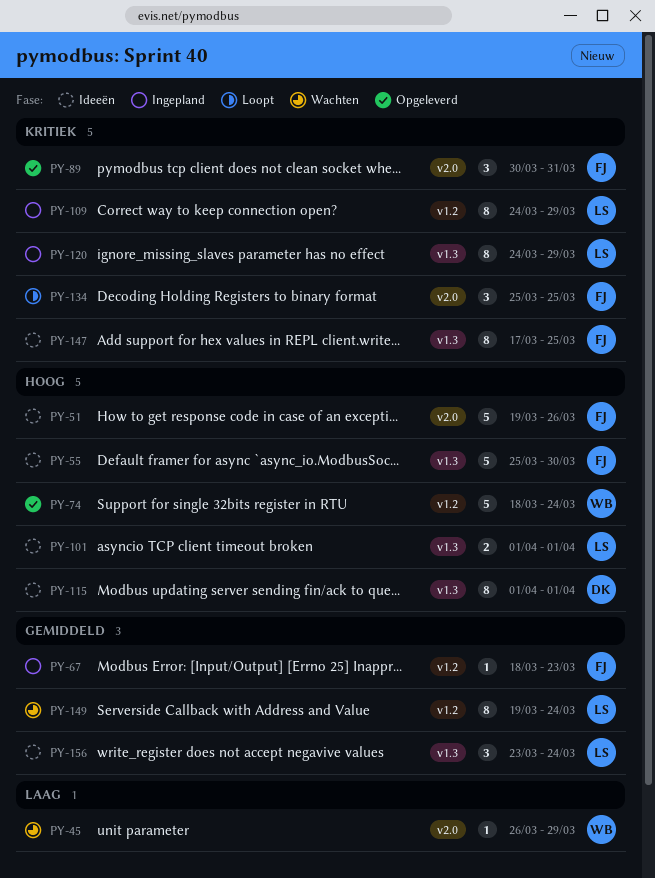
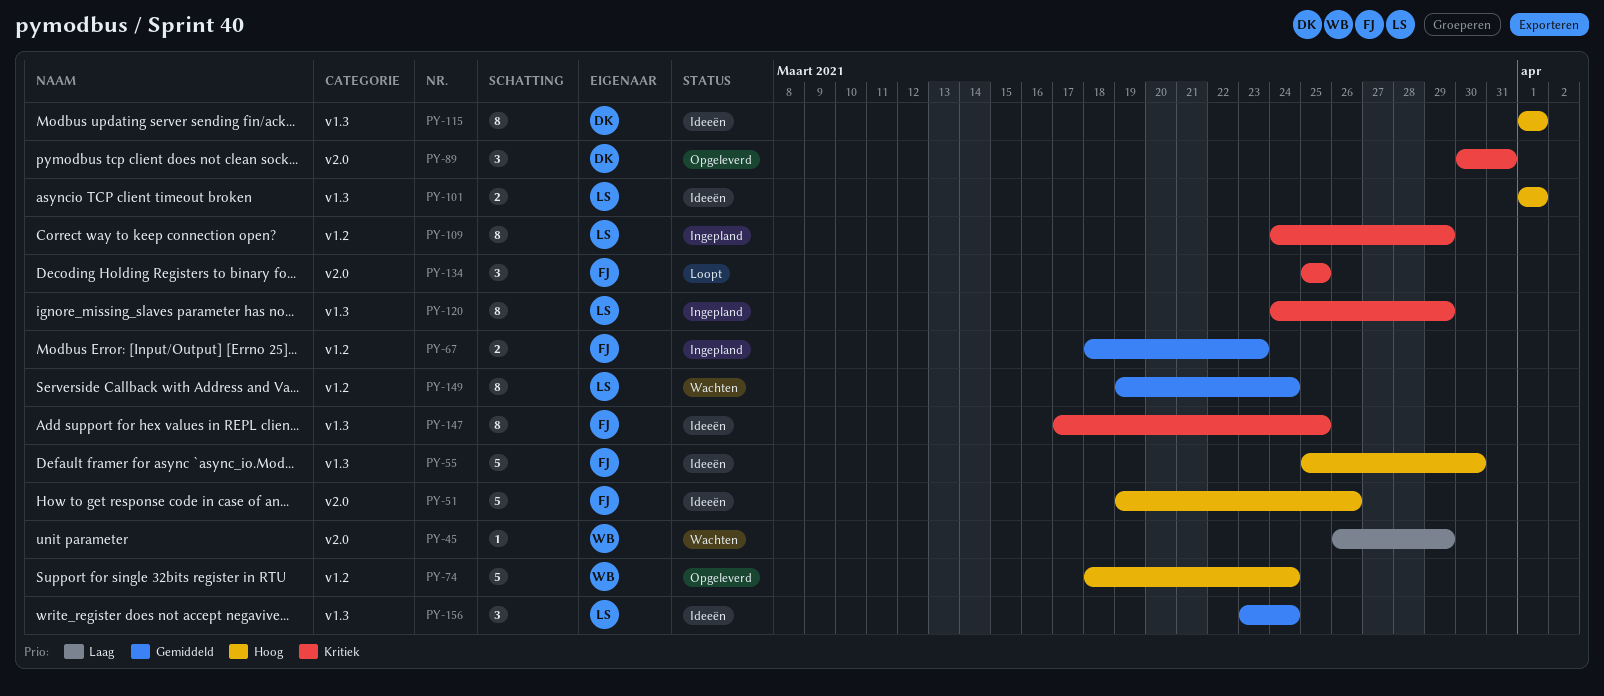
PY-67, estimate: 1 -> 2
PY-89, owner: FJ -> DK

